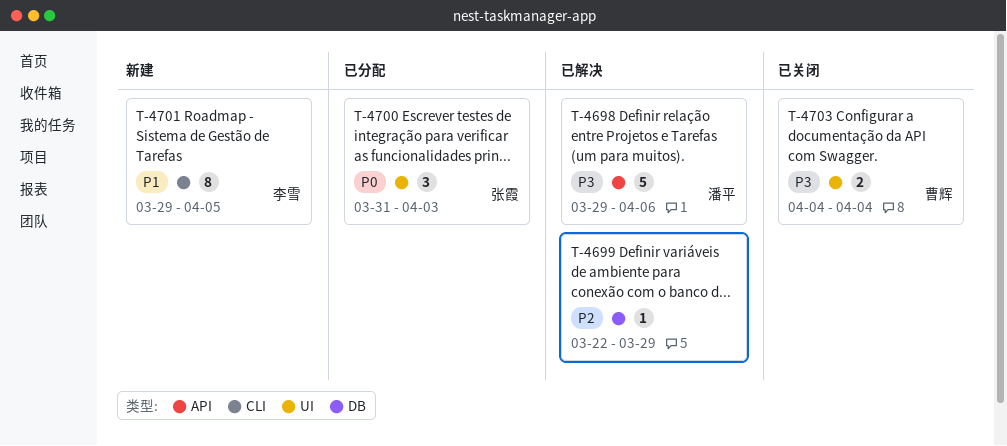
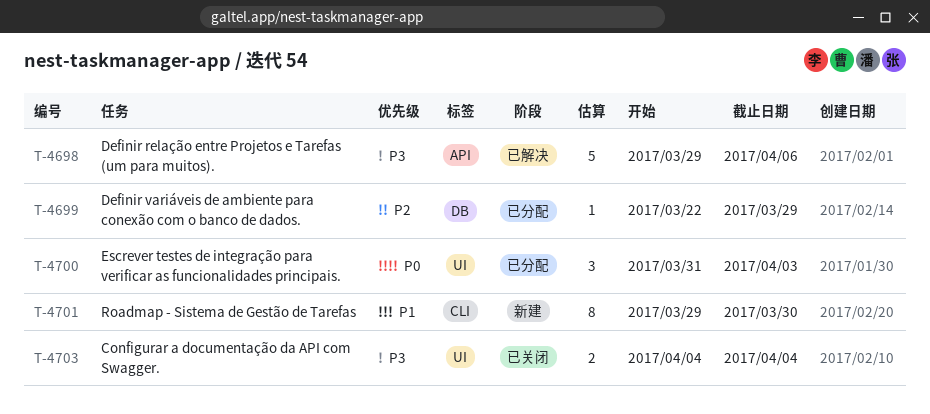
T-4699, status: 已解决 -> 已分配
T-4701, due: Apr 5 -> Mar 30

